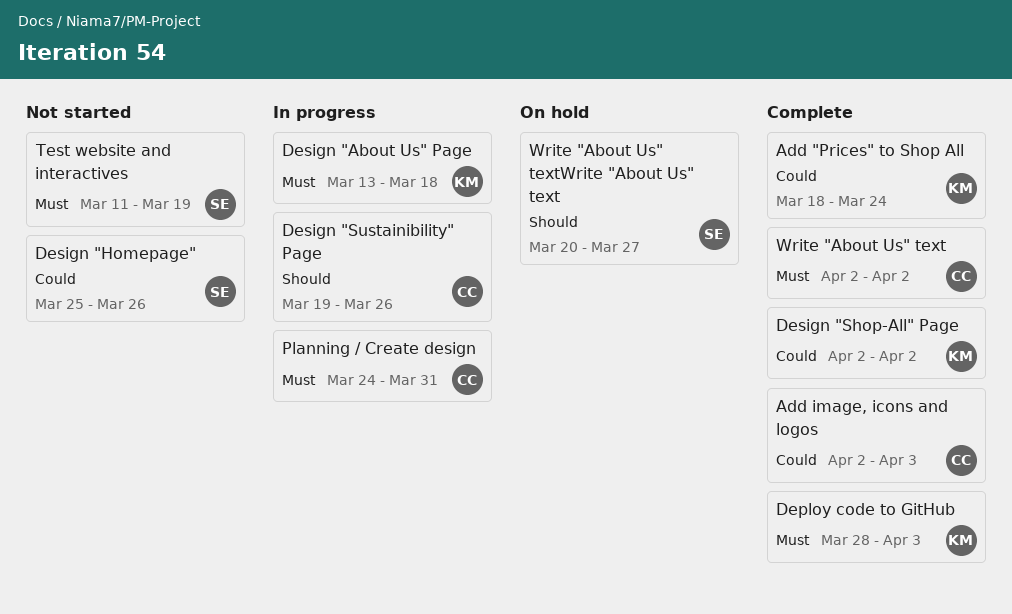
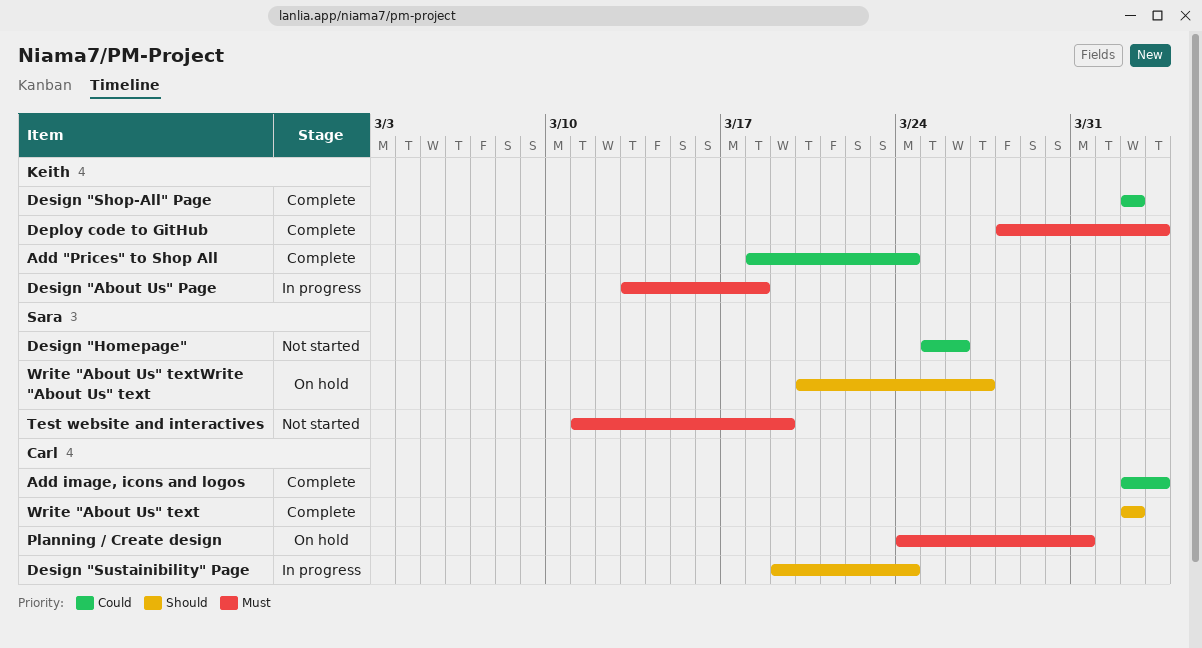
Design "Sustainibility" Page, due: Mar 26 -> Mar 24
Planning / Create design, status: In progress -> On hold
Write "About Us" text, priority: Must -> Should

